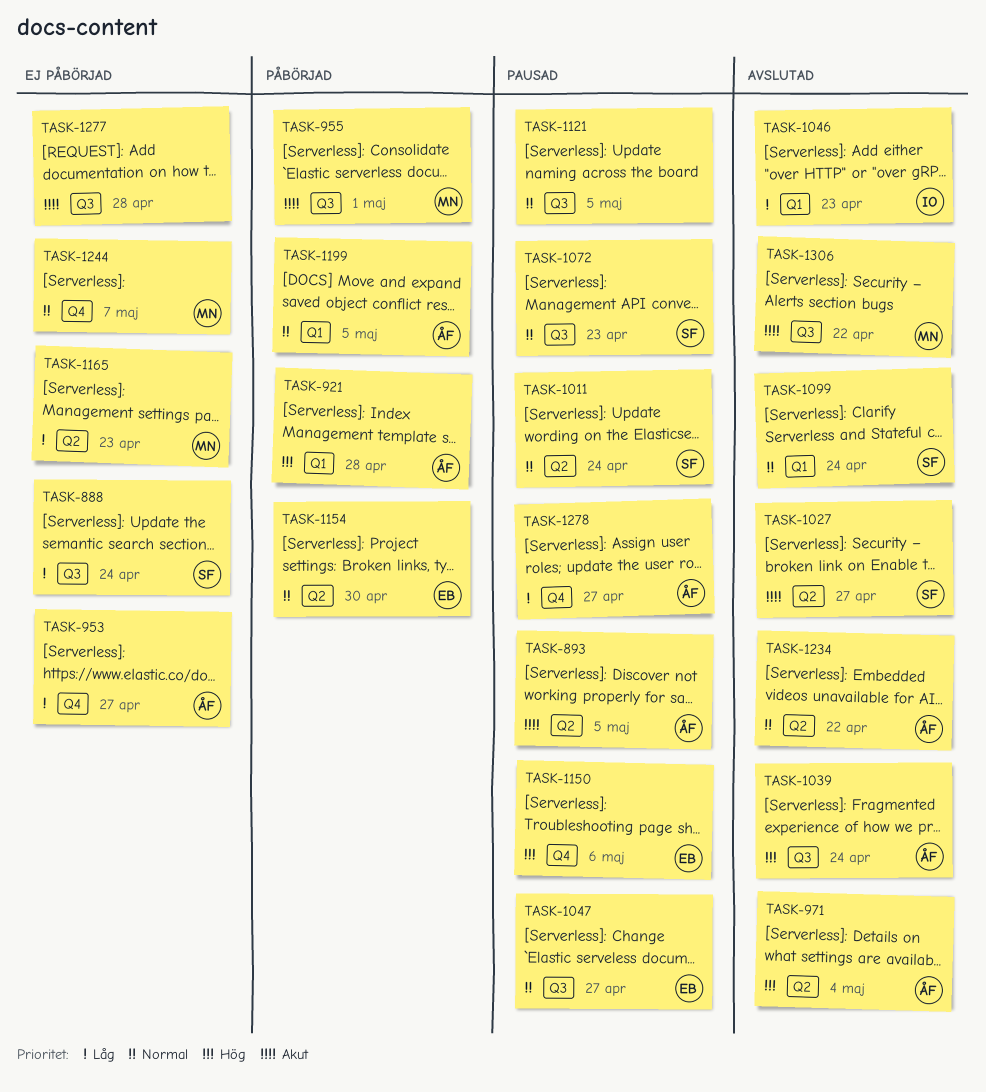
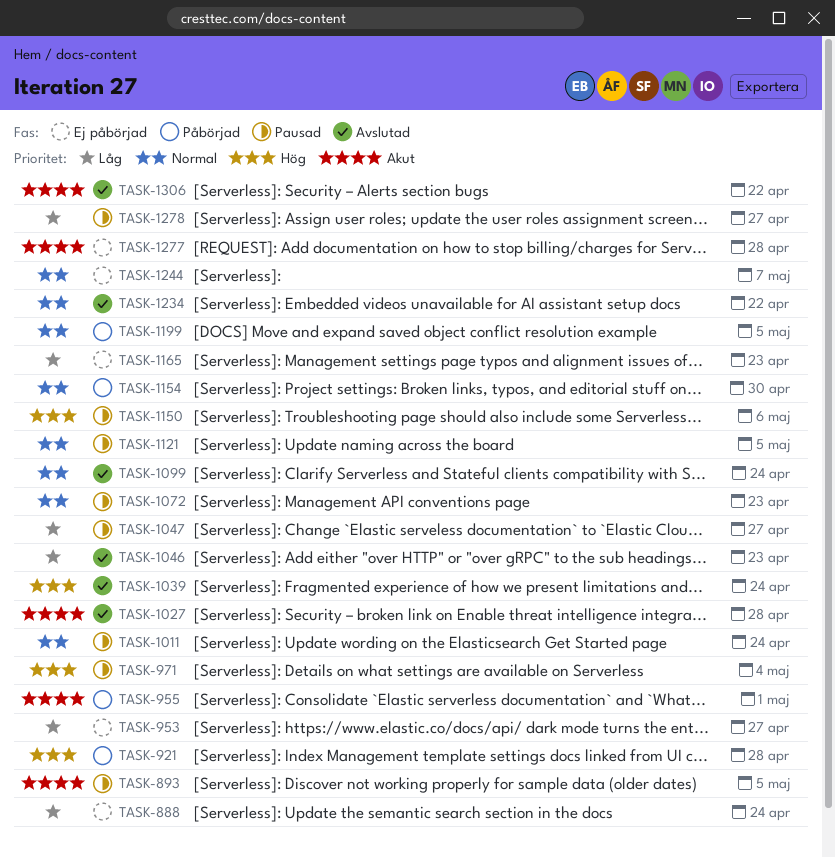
TASK-971, status: Avslutad -> Pausad
TASK-1027, due: Apr 27 -> Apr 28
TASK-1047, priority: Normal -> Låg

